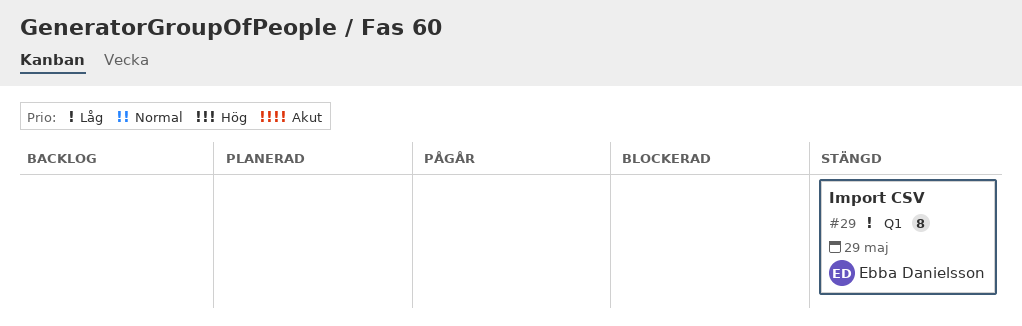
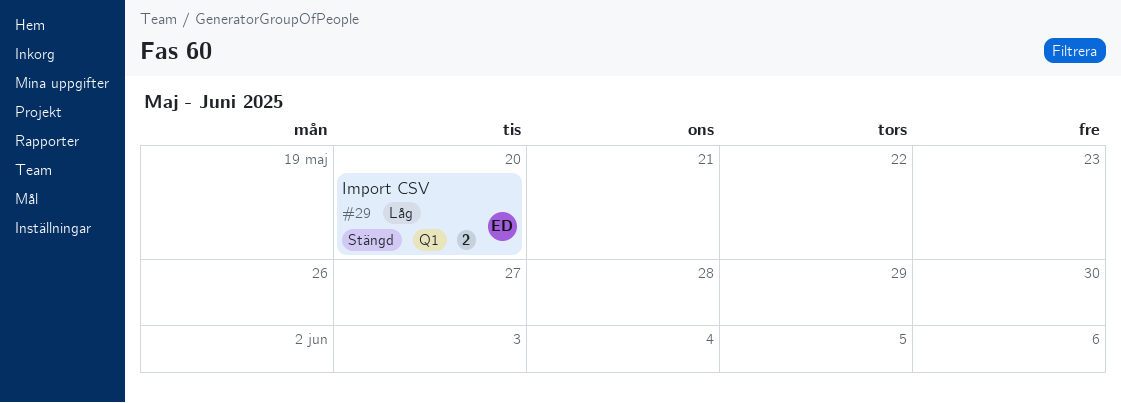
#29, estimate: 8 -> 2
#29, due: May 29 -> May 20

